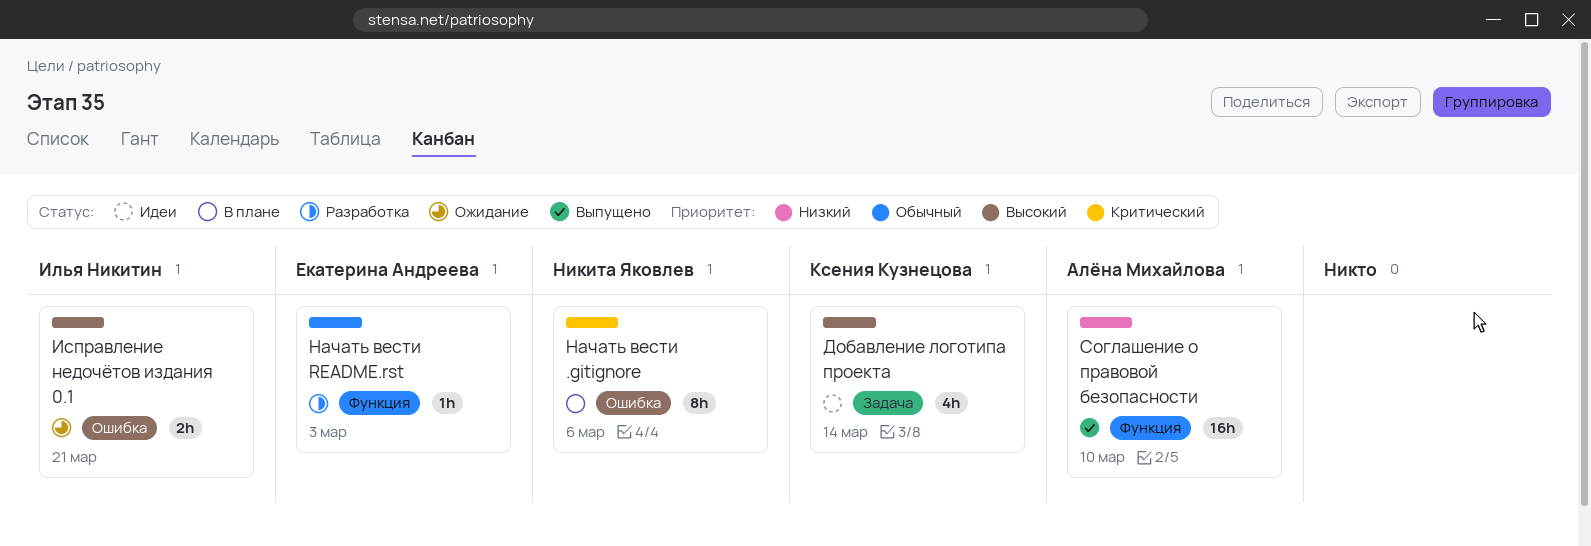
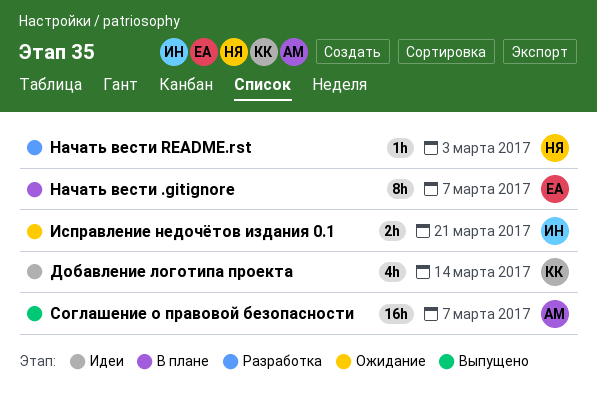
Начать вести .gitignore, owner: Никита Яковлев -> Екатерина Андреева
Начать вести .gitignore, due: Mar 6 -> Mar 7
Начать вести README.rst, owner: Екатерина Андреева -> Никита Яковлев
Соглашение о правовой безопасности, due: Mar 10 -> Mar 7

